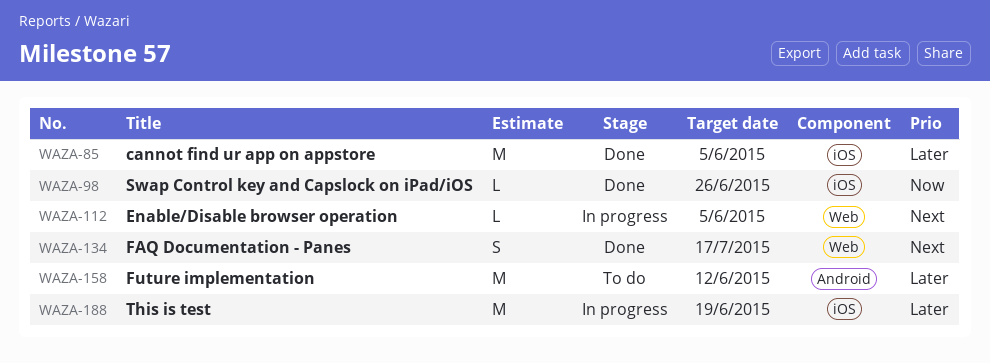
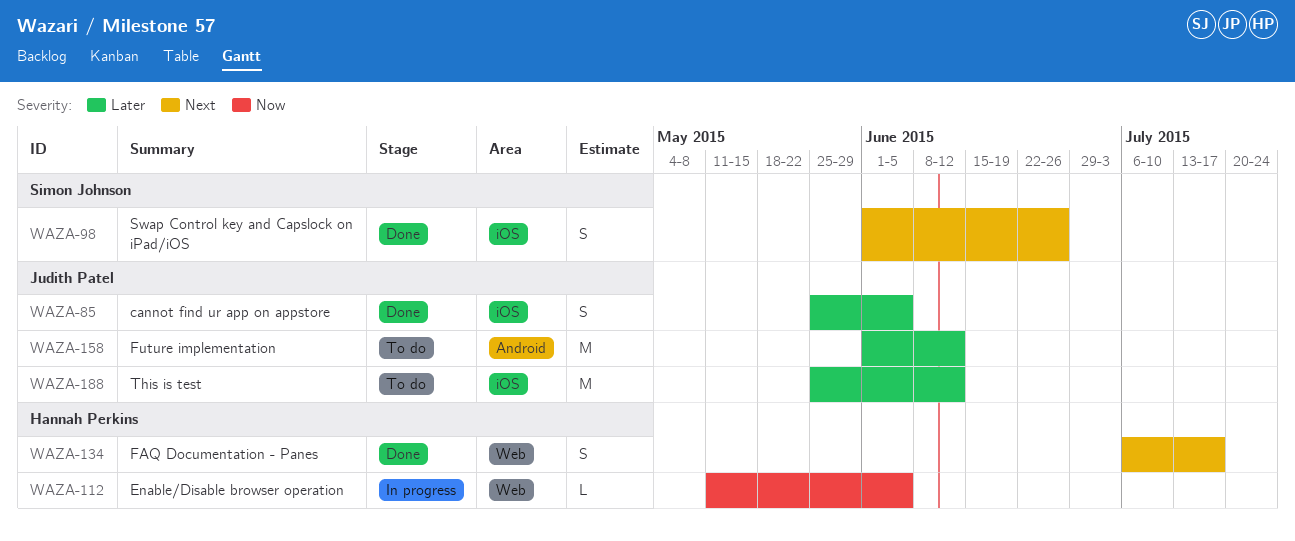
WAZA-85, estimate: M -> S
WAZA-98, priority: Now -> Next
WAZA-98, estimate: L -> S
WAZA-112, priority: Next -> Now
WAZA-188, status: In progress -> To do
WAZA-188, due: Jun 19 -> Jun 12

